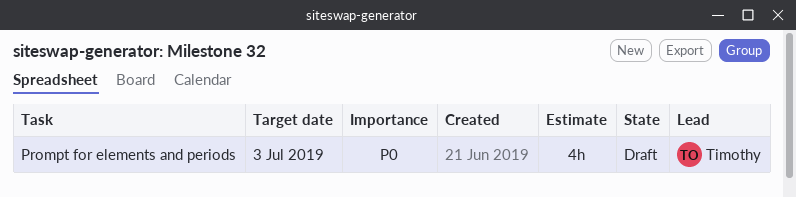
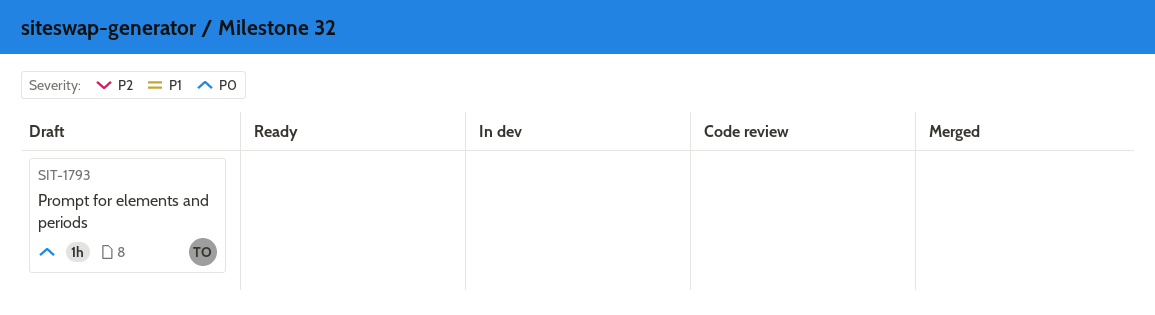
Prompt for elements and periods, estimate: 4h -> 1h

